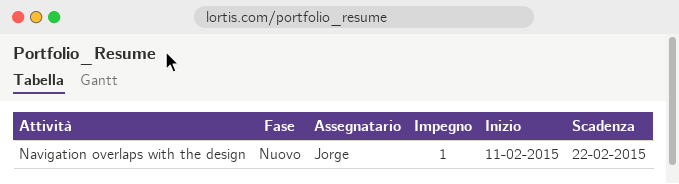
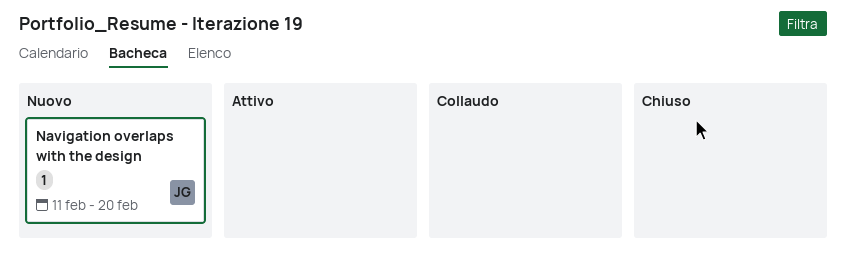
Navigation overlaps with the design, due: Feb 22 -> Feb 20

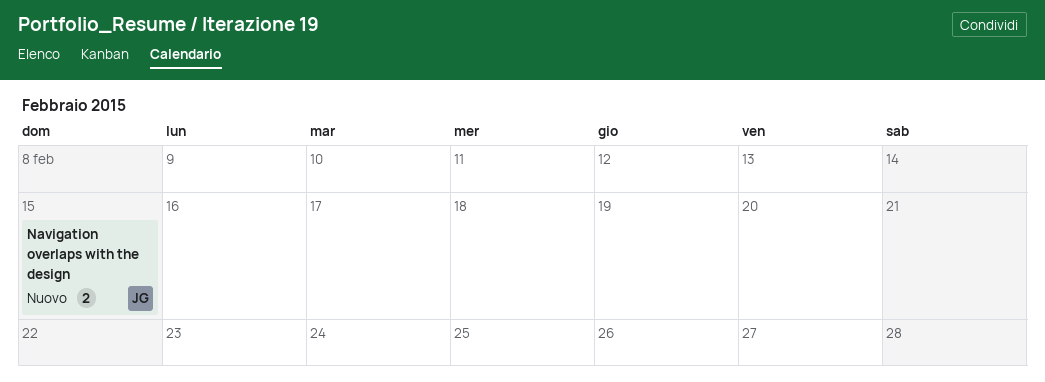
Navigation overlaps with the design, estimate: 1 -> 2
Navigation overlaps with the design, due: Feb 20 -> Feb 15

